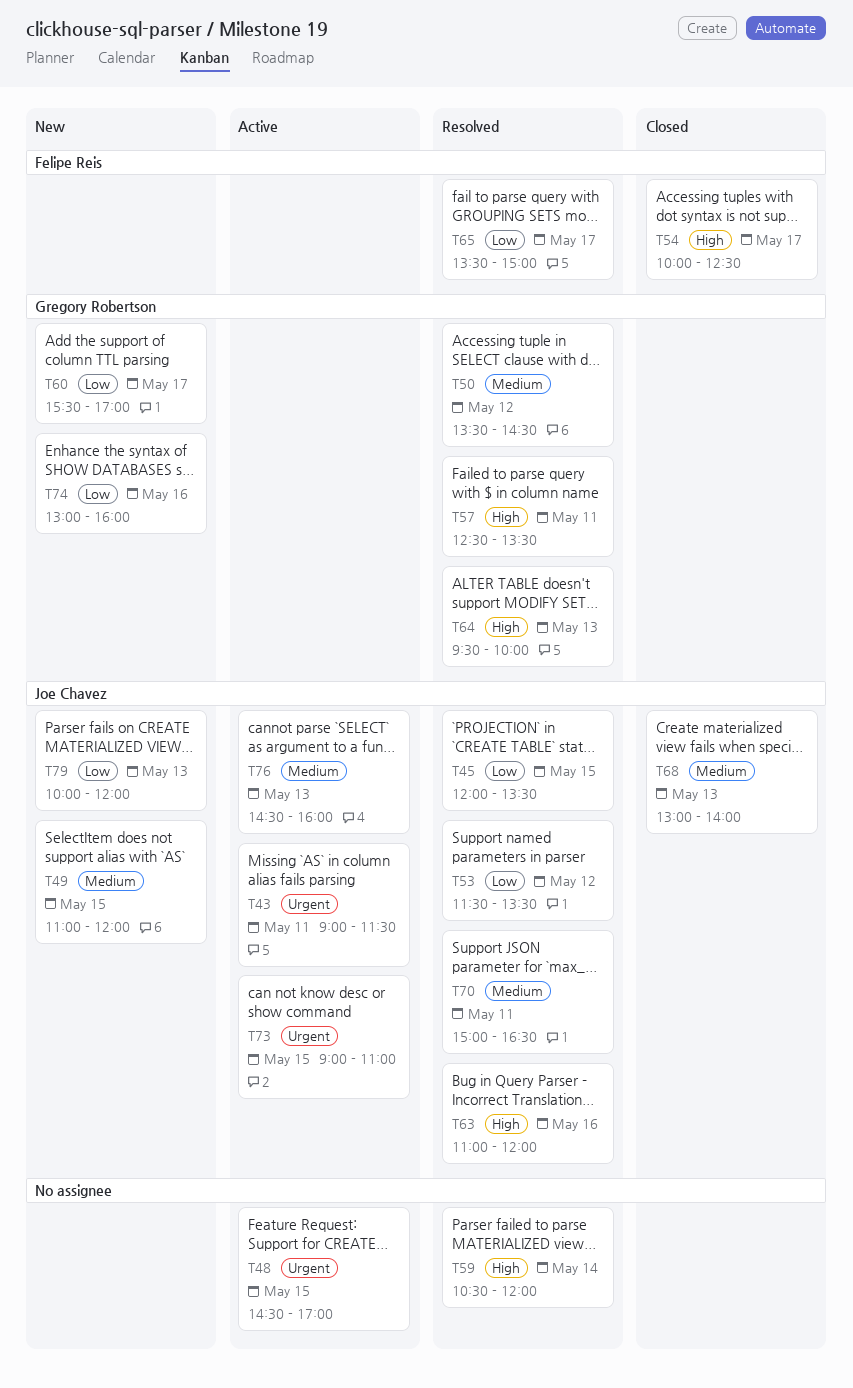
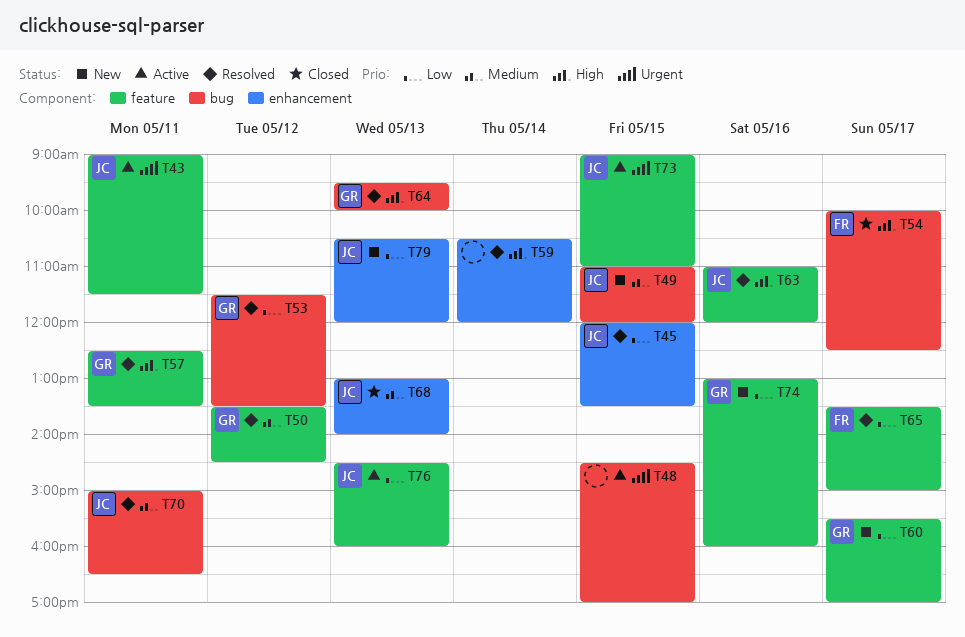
T53, owner: Joe Chavez -> Gregory Robertson
T76, priority: Medium -> Low
T79, begins: 10:00 -> 10:30

